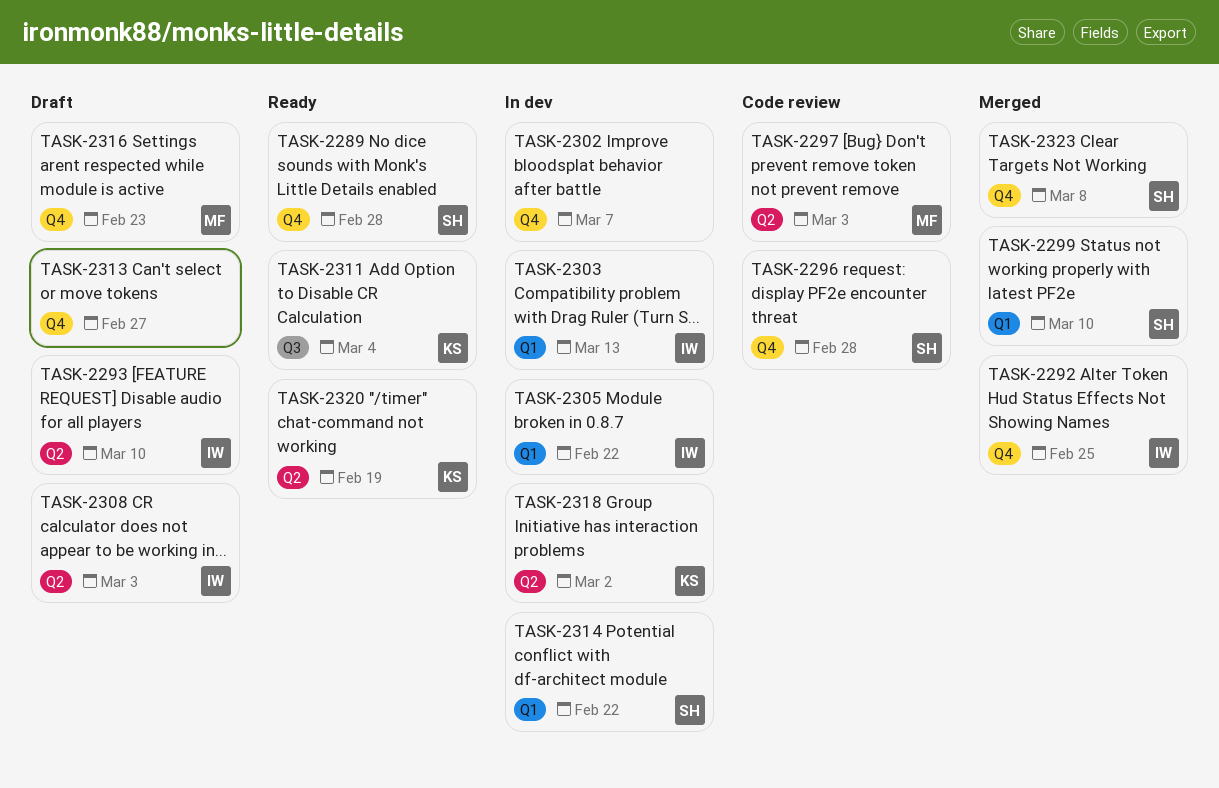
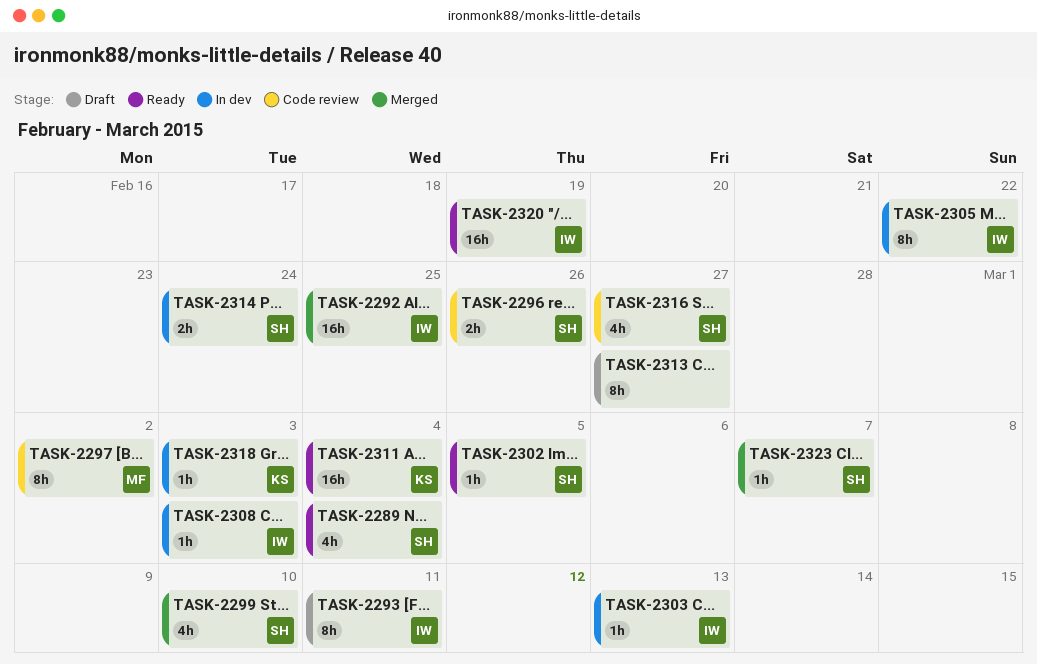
TASK-2289, due: Feb 28 -> Mar 4
TASK-2293, due: Mar 10 -> Mar 11
TASK-2296, due: Feb 28 -> Feb 26
TASK-2297, due: Mar 3 -> Mar 2
TASK-2302, status: In dev -> Ready
TASK-2302, owner: none -> SH
TASK-2302, due: Mar 7 -> Mar 5
TASK-2308, status: Draft -> In dev
TASK-2314, due: Feb 22 -> Feb 24
TASK-2316, status: Draft -> Code review
TASK-2316, owner: MF -> SH
TASK-2316, due: Feb 23 -> Feb 27
TASK-2318, due: Mar 2 -> Mar 3
TASK-2320, owner: KS -> IW
TASK-2323, due: Mar 8 -> Mar 7

